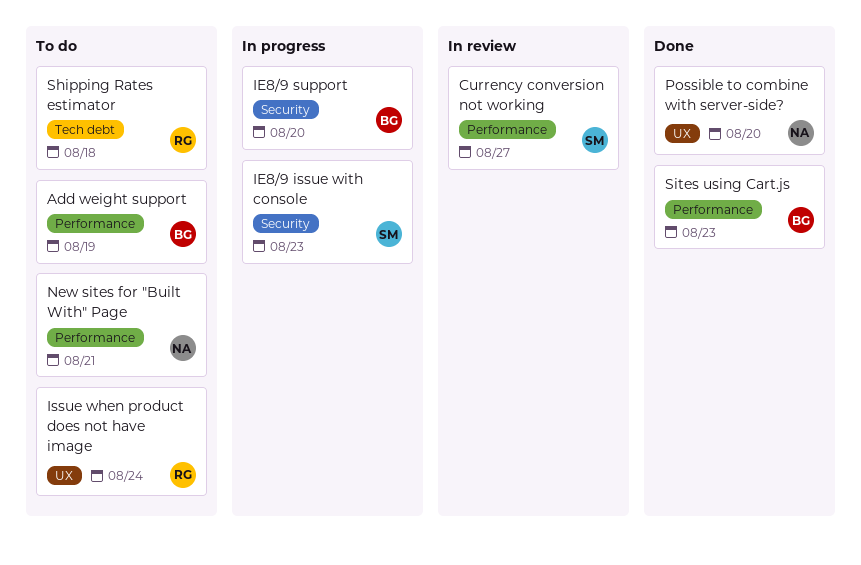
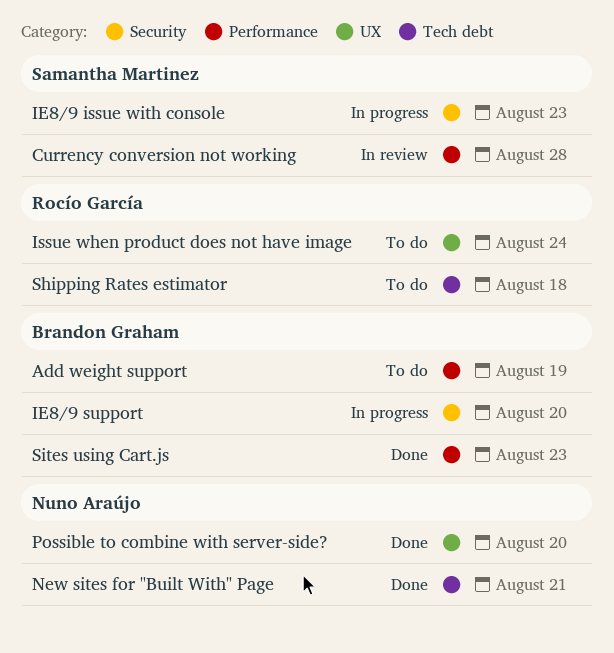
Currency conversion not working, due: Aug 27 -> Aug 28
New sites for "Built With" Page, status: To do -> Done
New sites for "Built With" Page, label: Performance -> Tech debt

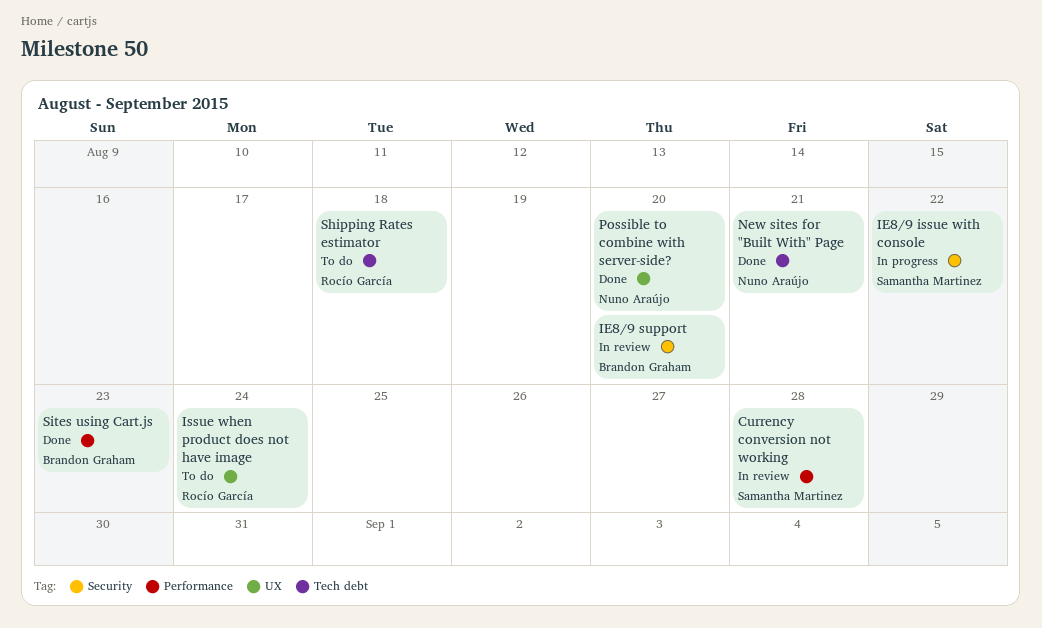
Add weight support: present -> none
IE8/9 issue with console, due: Aug 23 -> Aug 22
IE8/9 support, status: In progress -> In review

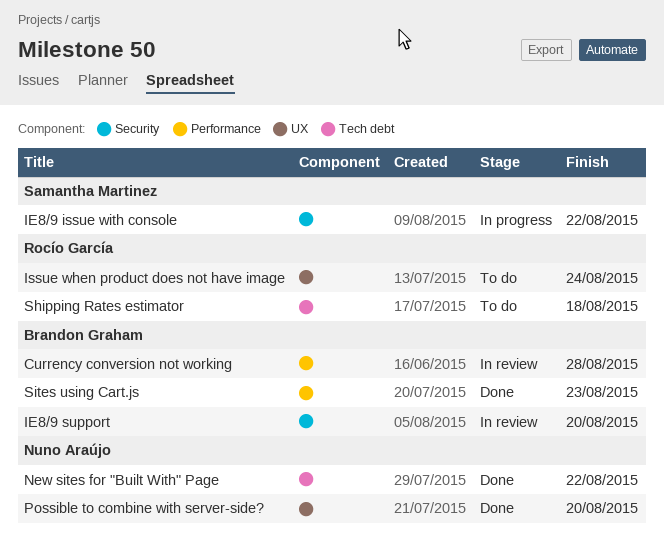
Currency conversion not working, owner: Samantha Martinez -> Brandon Graham
New sites for "Built With" Page, due: Aug 21 -> Aug 22

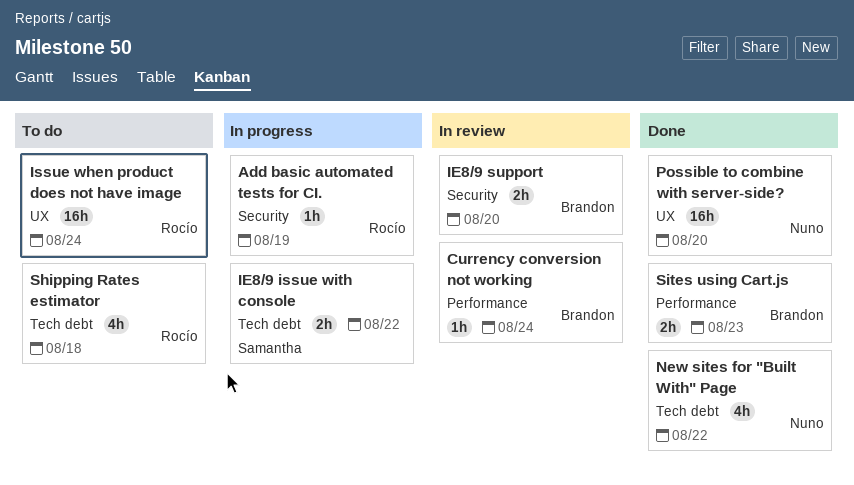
Add basic automated tests for CI.: none -> present
Currency conversion not working, due: Aug 28 -> Aug 24
IE8/9 issue with console, label: Security -> Tech debt

